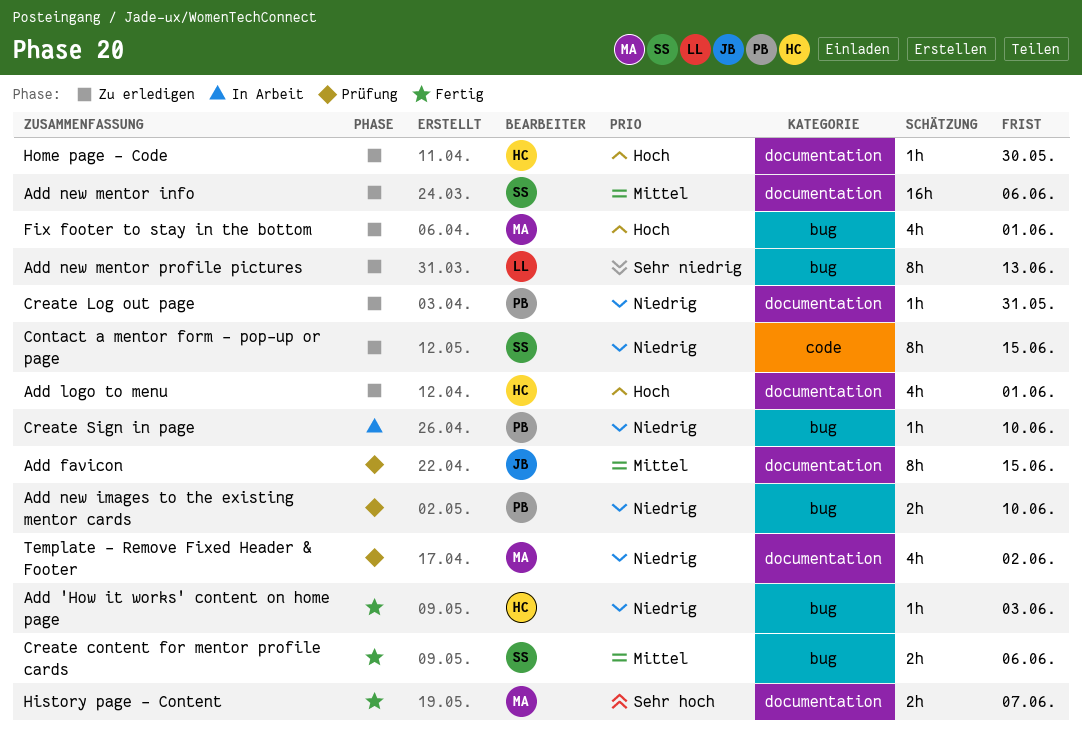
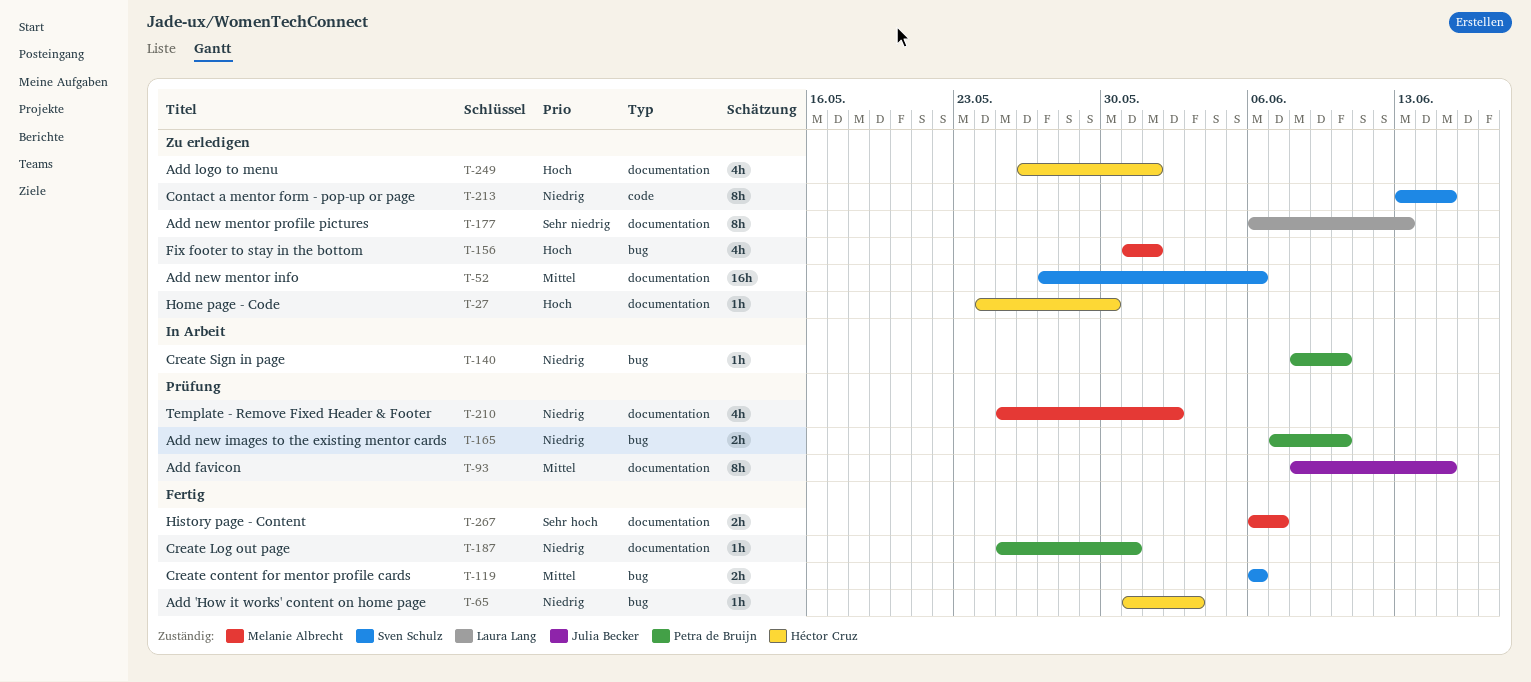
Add new mentor profile pictures, label: bug -> documentation
Create Log out page, status: Zu erledigen -> Fertig

